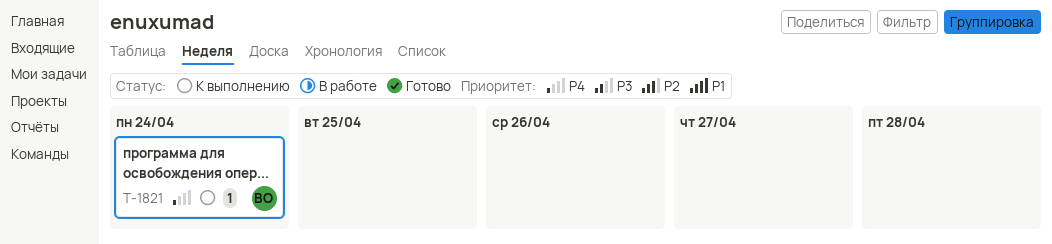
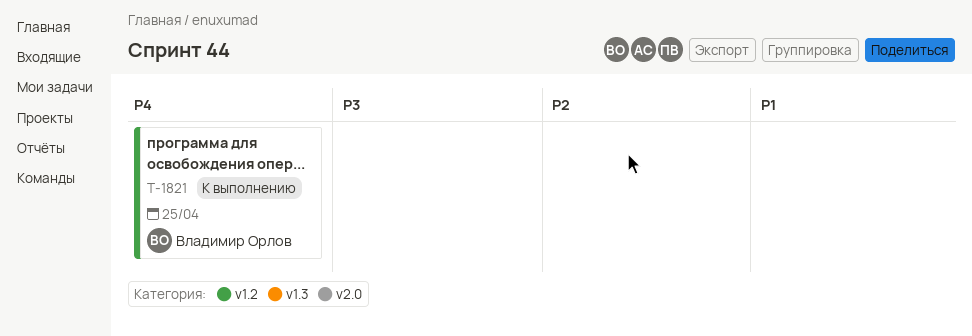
T-1821, due: Apr 24 -> Apr 25

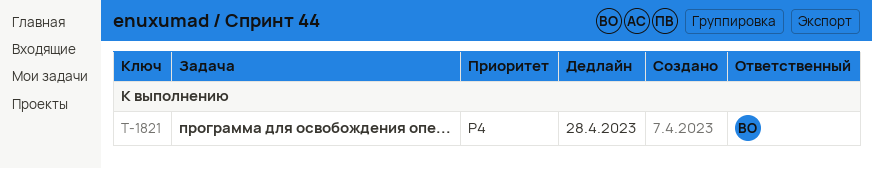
T-1821, due: Apr 25 -> Apr 28

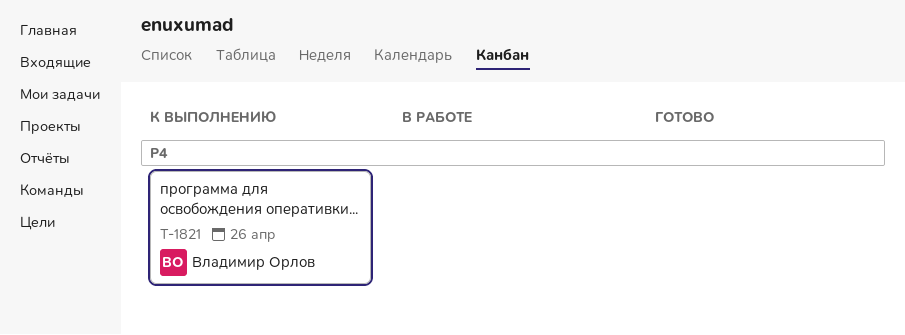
T-1821, due: Apr 28 -> Apr 26

